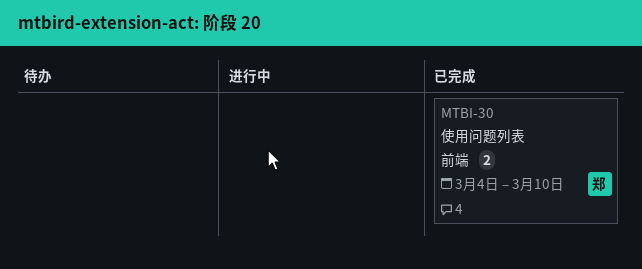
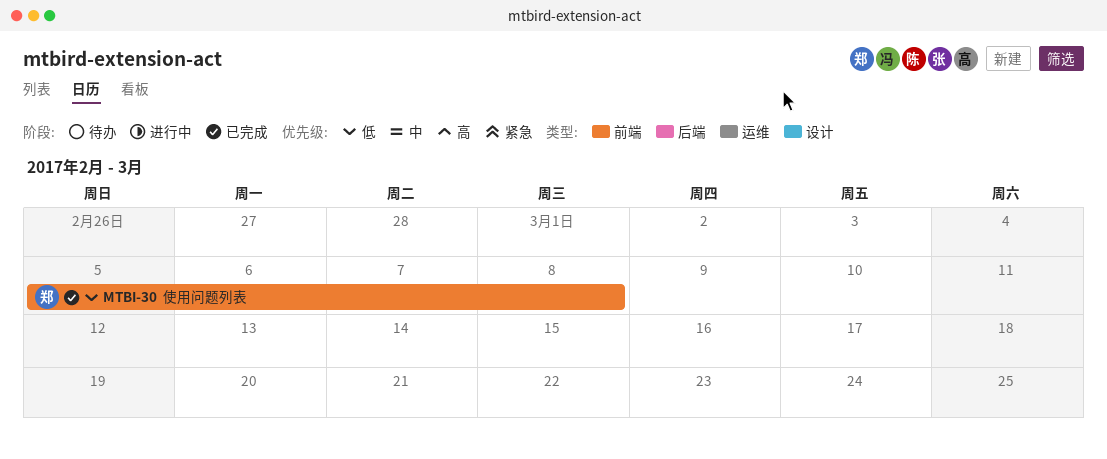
MTBI-30, start: Mar 4 -> Mar 5
MTBI-30, due: Mar 10 -> Mar 8

